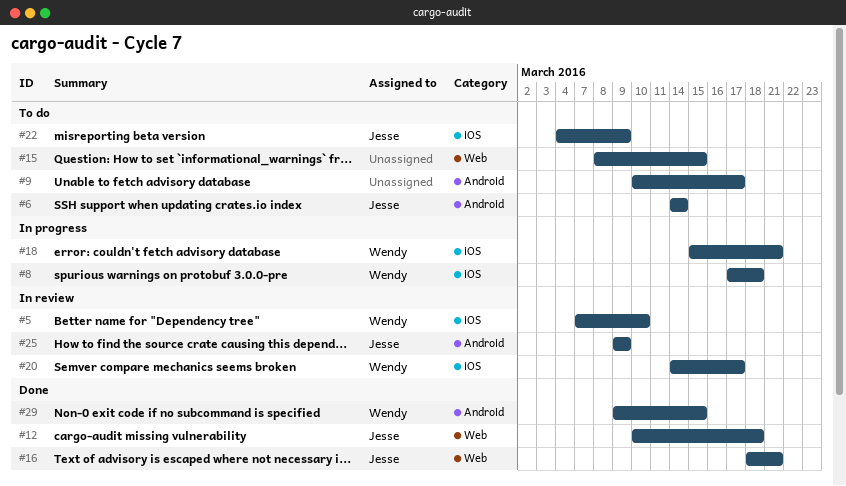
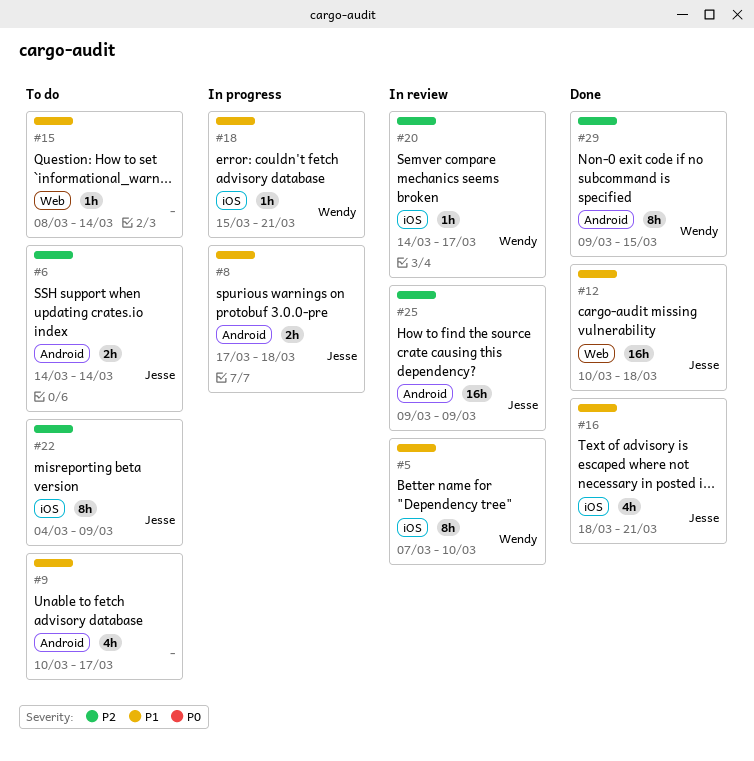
#8, owner: Wendy -> Jesse
#8, label: iOS -> Android
#15, due: Mar 15 -> Mar 14
#16, label: Web -> iOS

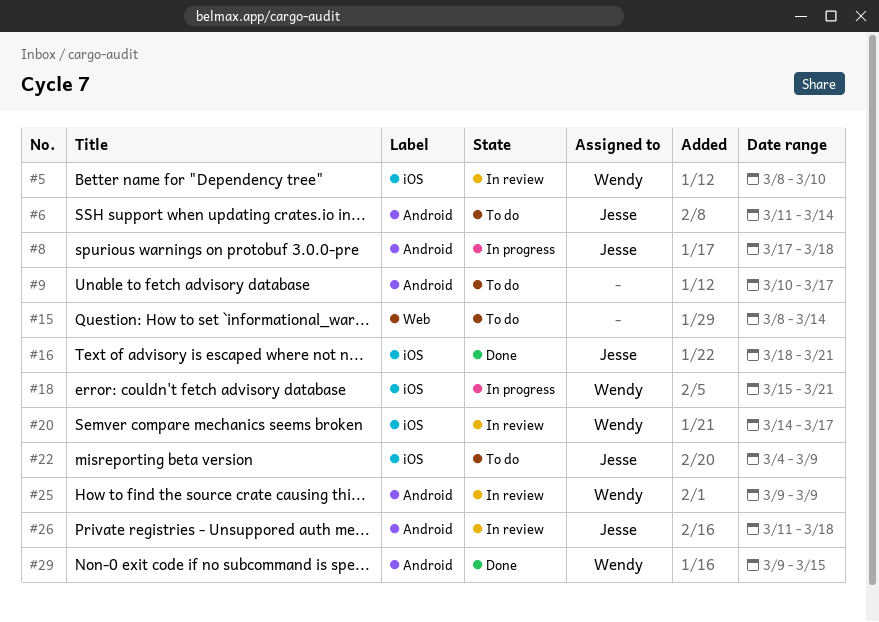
#5, start: Mar 7 -> Mar 8
#6, start: Mar 14 -> Mar 11
#12: present -> none
#25, owner: Jesse -> Wendy
#26: none -> present

